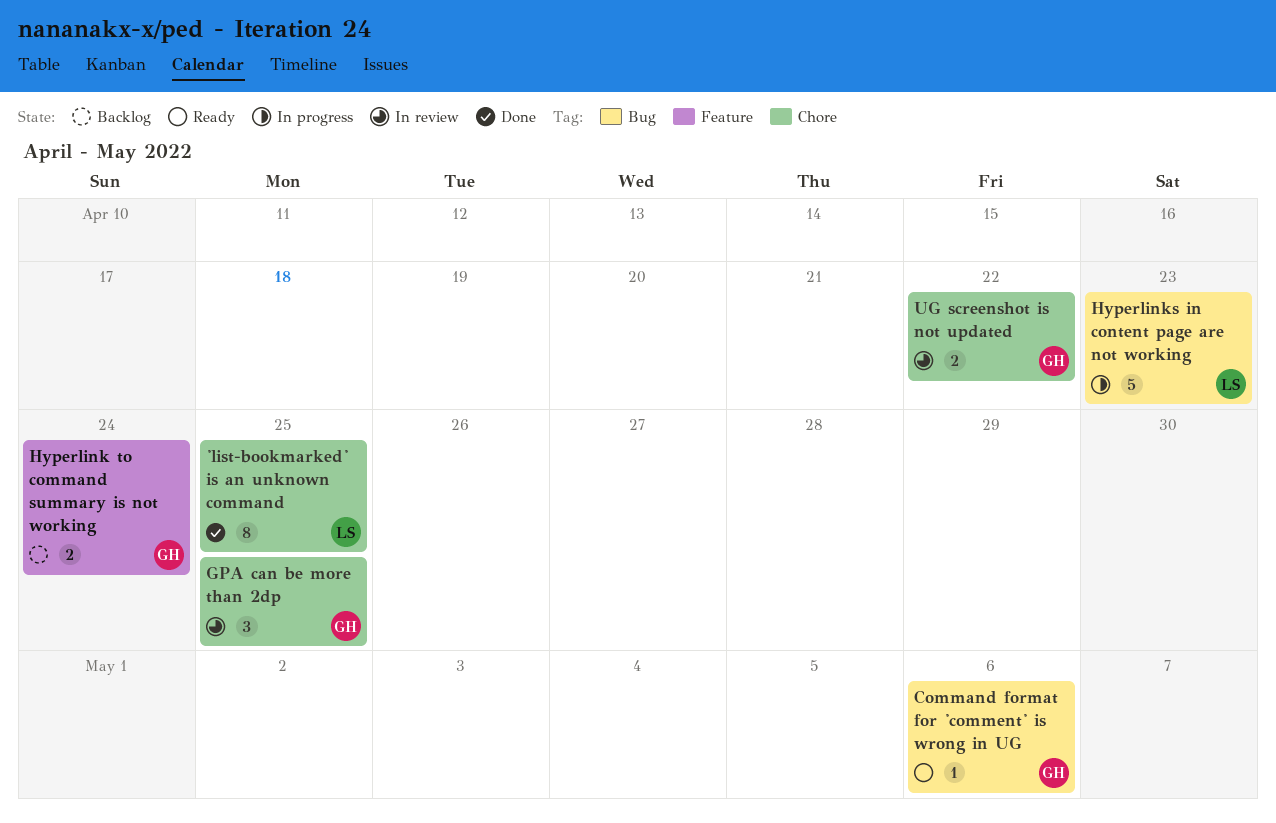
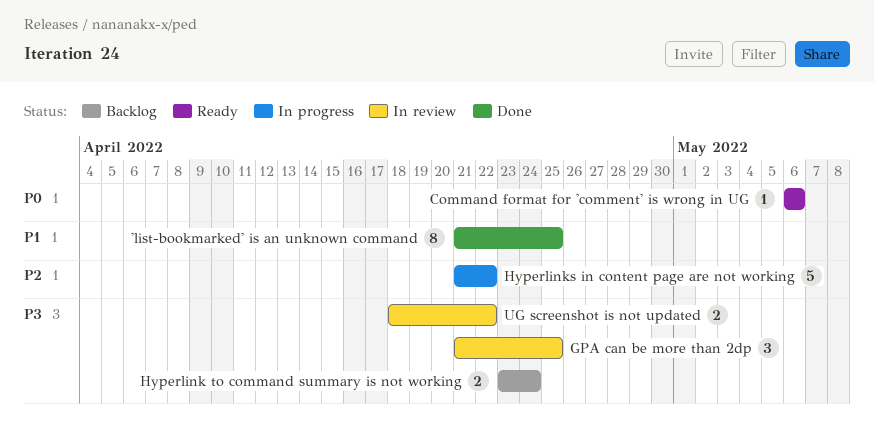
Hyperlinks in content page are not working, due: Apr 23 -> Apr 22

